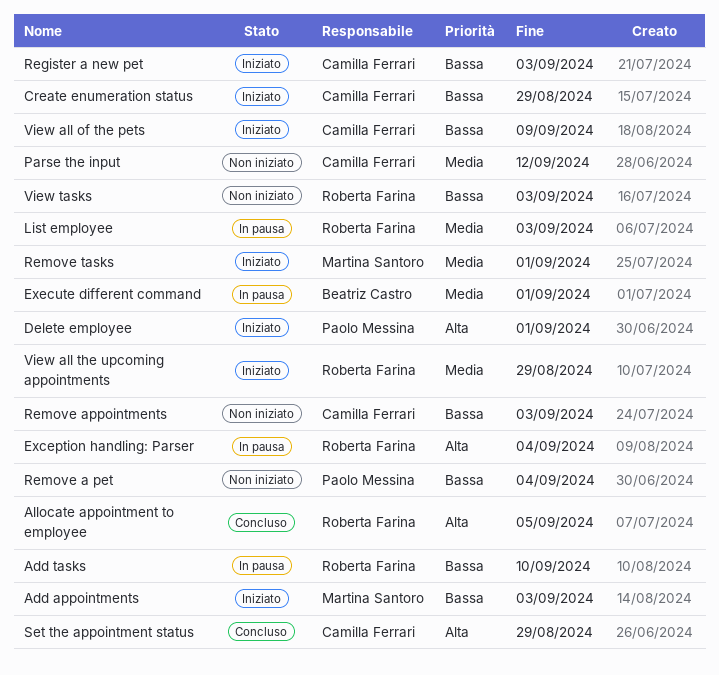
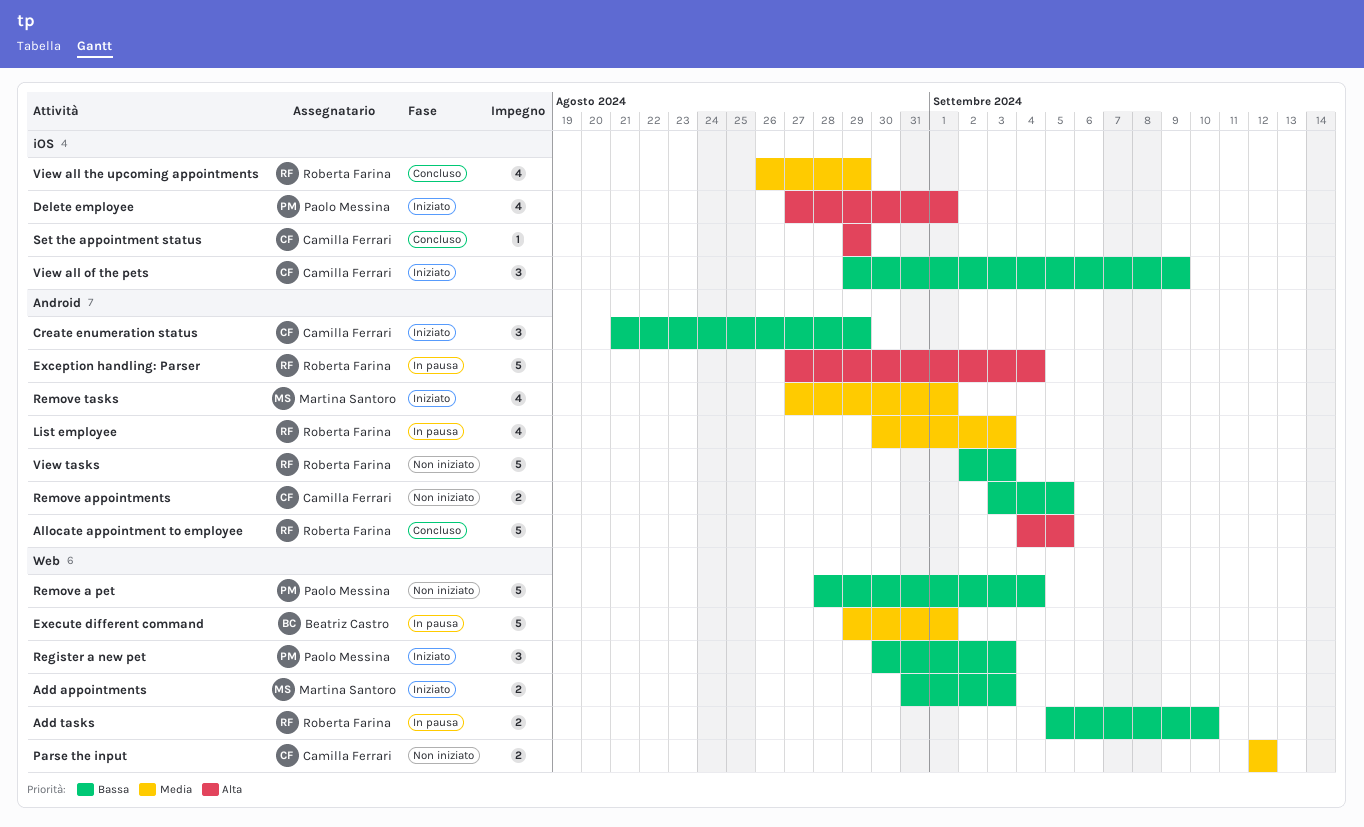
Register a new pet, owner: Camilla Ferrari -> Paolo Messina
Remove appointments, due: Sep 3 -> Sep 5
View all the upcoming appointments, status: Iniziato -> Concluso

